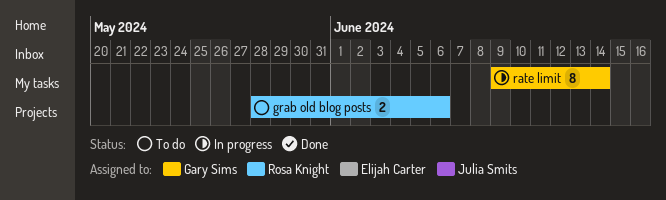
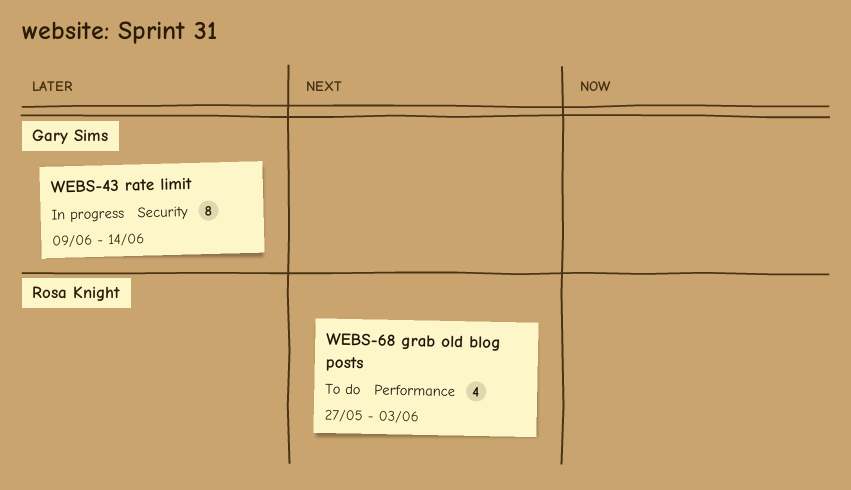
grab old blog posts, estimate: 2 -> 4
grab old blog posts, start: May 28 -> May 27
grab old blog posts, due: Jun 6 -> Jun 3

